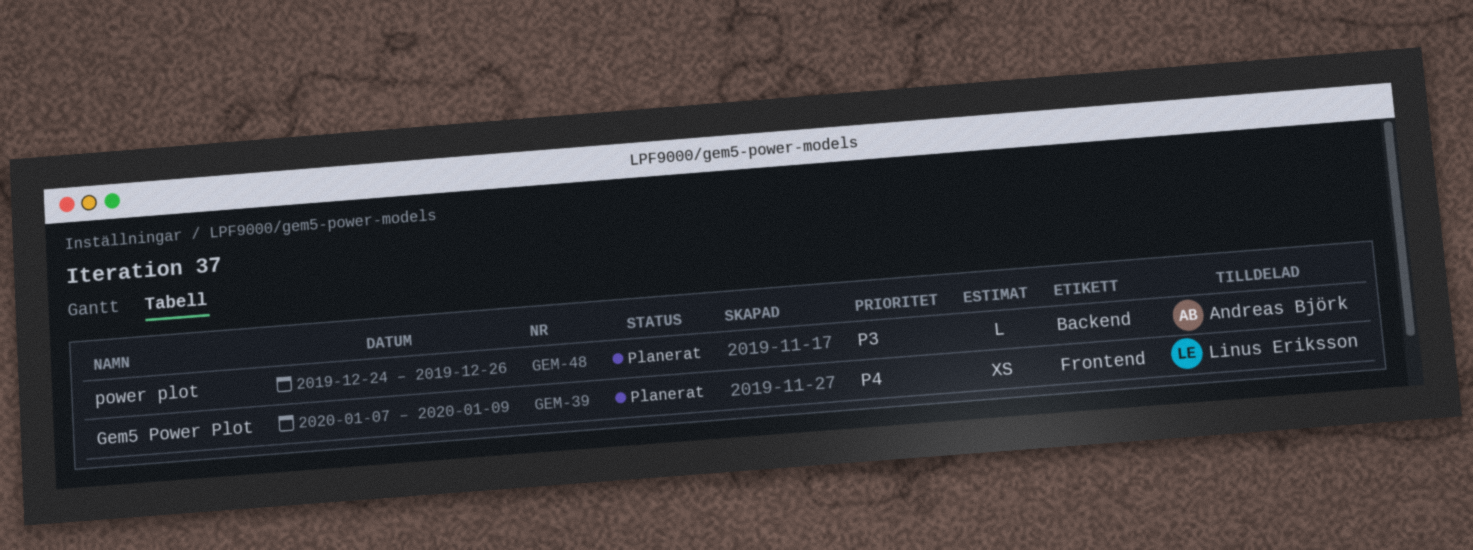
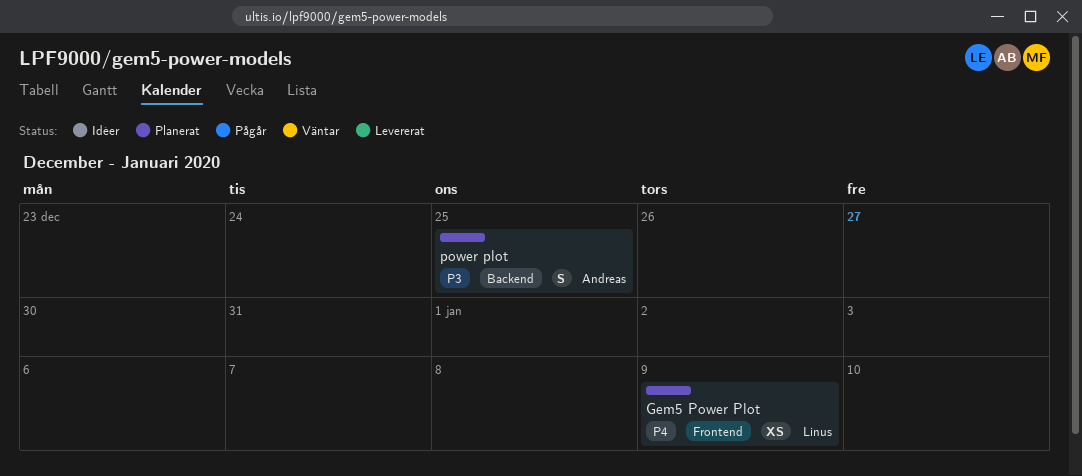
power plot, estimate: L -> S
power plot, due: Dec 26 -> Dec 25

